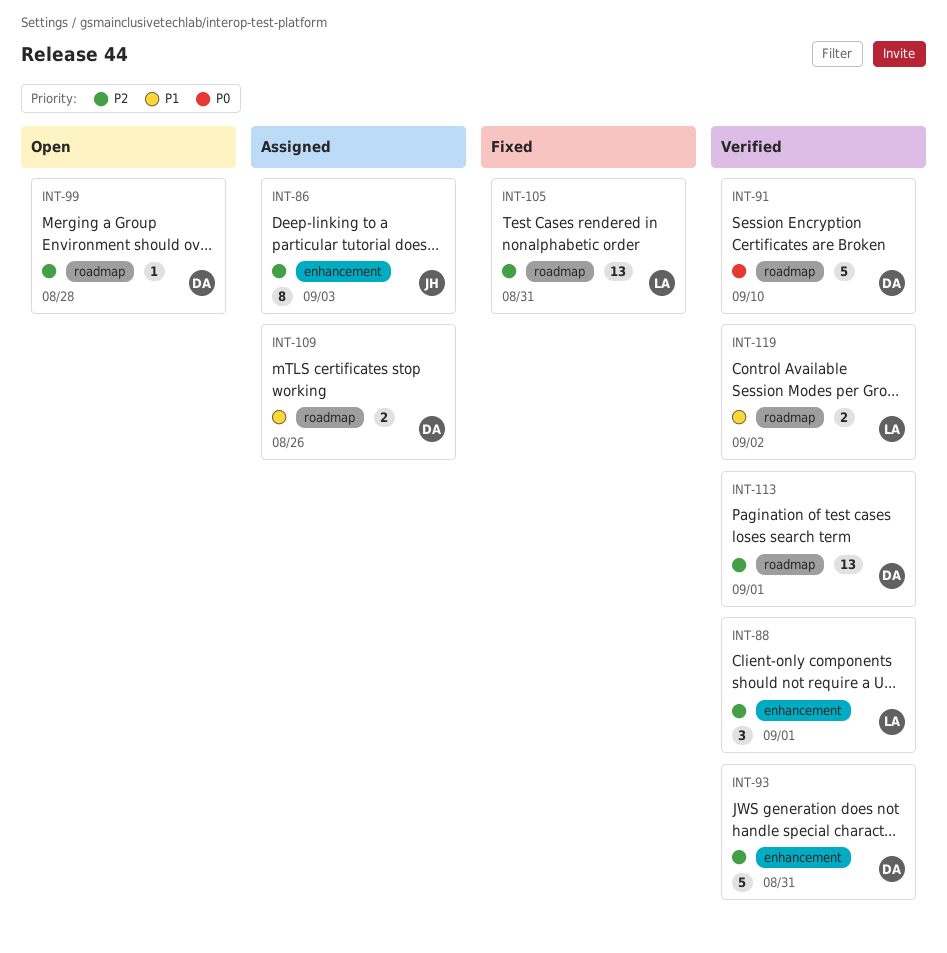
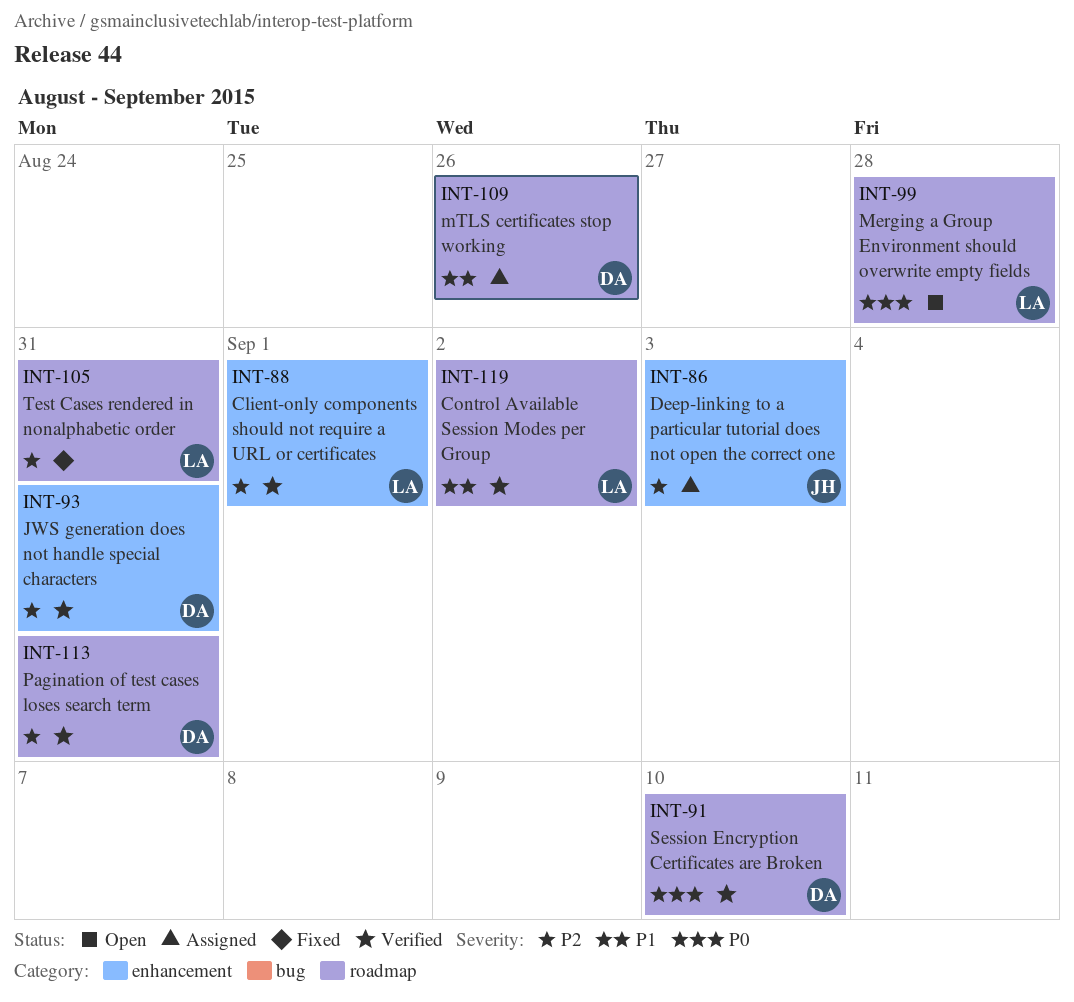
INT-99, owner: DA -> LA
INT-99, priority: P2 -> P0
INT-113, due: Sep 1 -> Aug 31

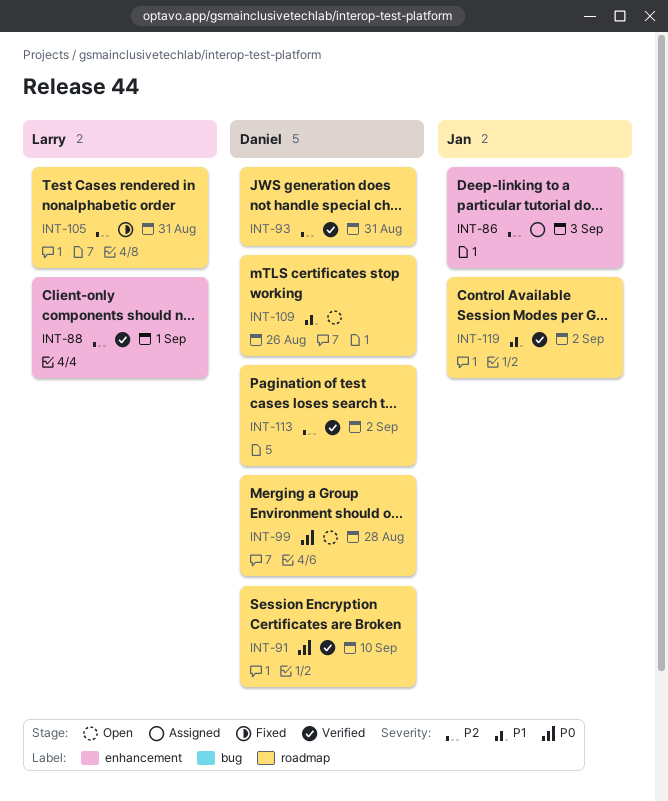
INT-93, label: enhancement -> roadmap
INT-99, owner: Larry -> Daniel
INT-109, status: Assigned -> Open
INT-113, due: Aug 31 -> Sep 2
INT-119, owner: Larry -> Jan

